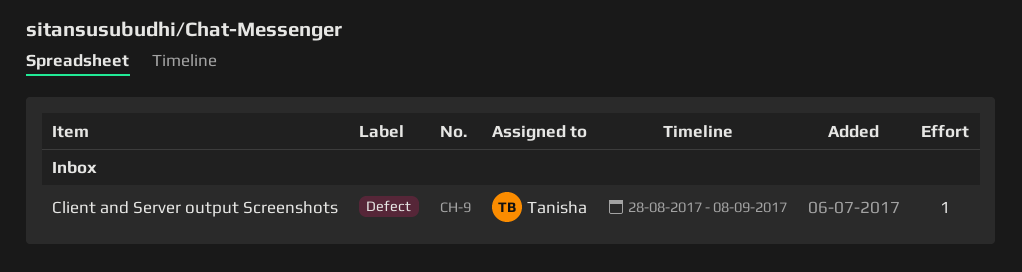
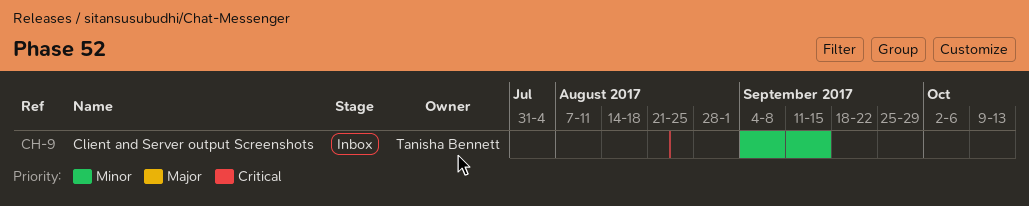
CH-9, start: Aug 28 -> Sep 4
CH-9, due: Sep 8 -> Sep 15

